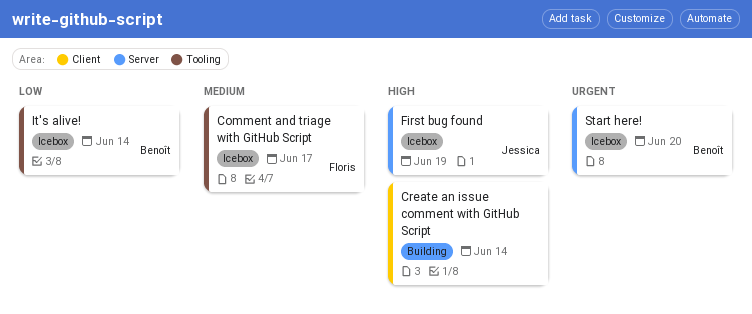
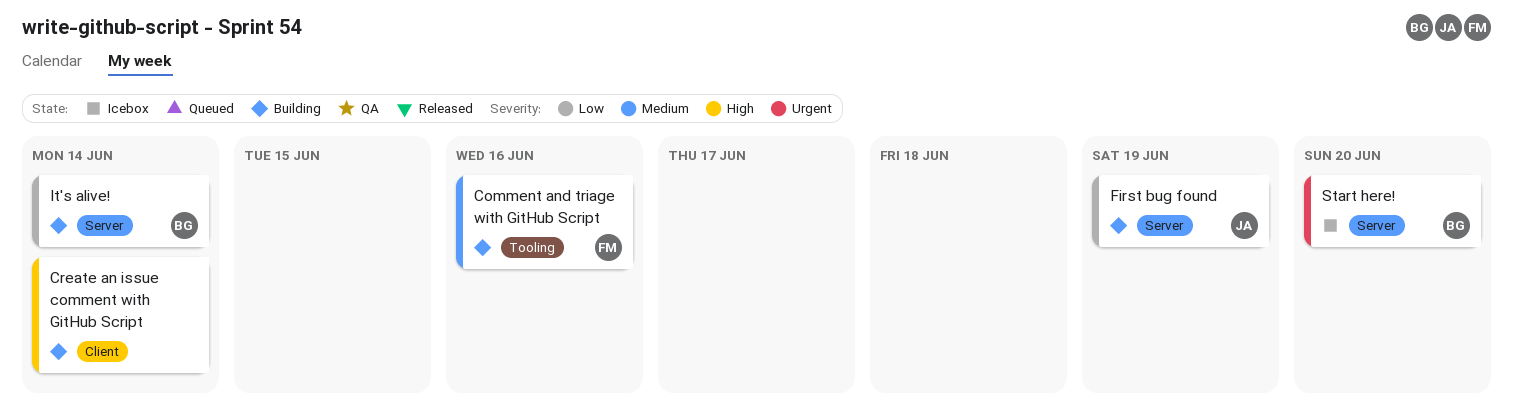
Comment and triage with GitHub Script, status: Icebox -> Building
Comment and triage with GitHub Script, due: Jun 17 -> Jun 16
First bug found, status: Icebox -> Building
First bug found, priority: High -> Low
It's alive!, status: Icebox -> Building
It's alive!, label: Tooling -> Server

